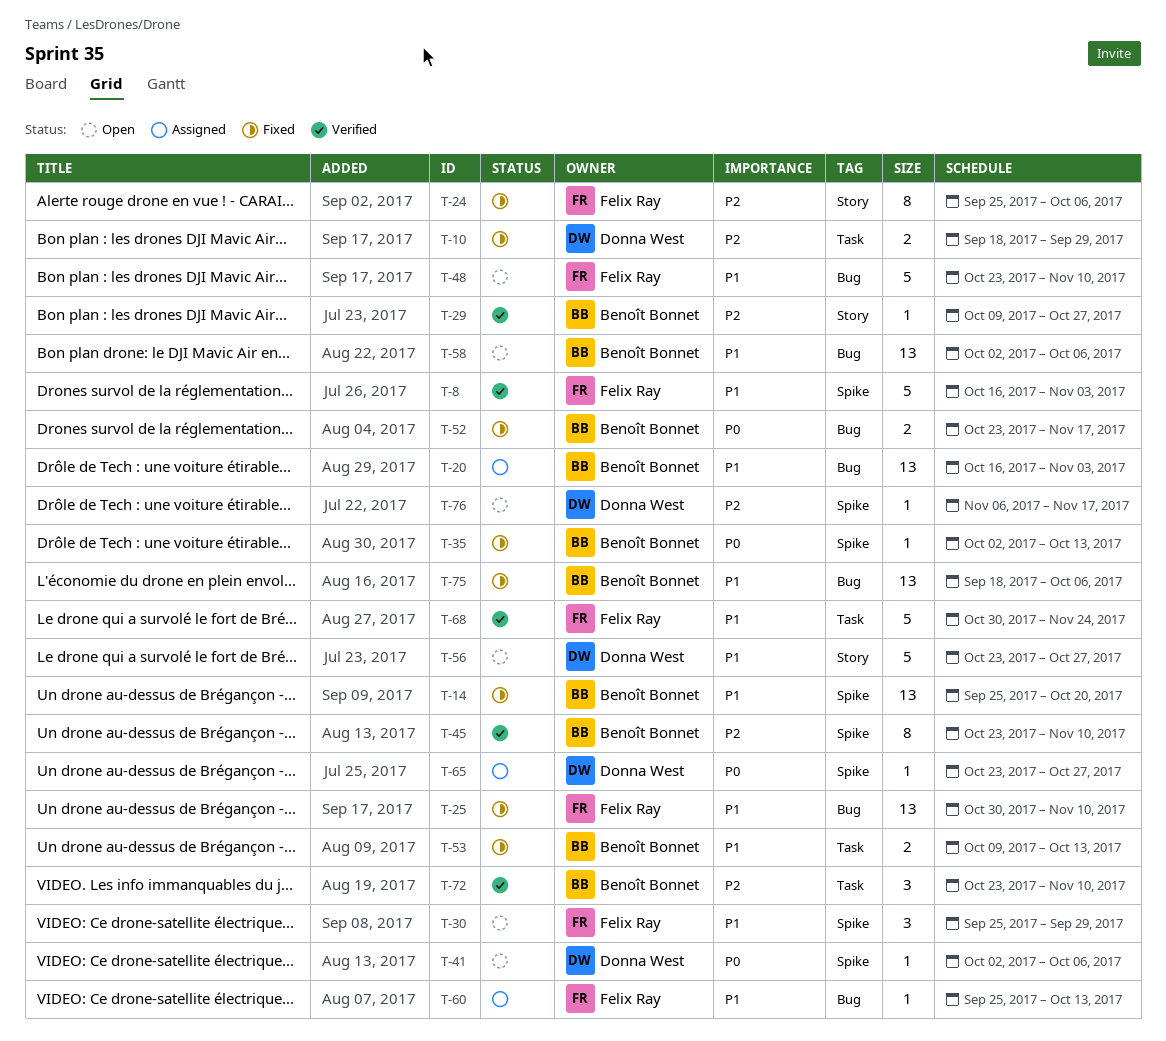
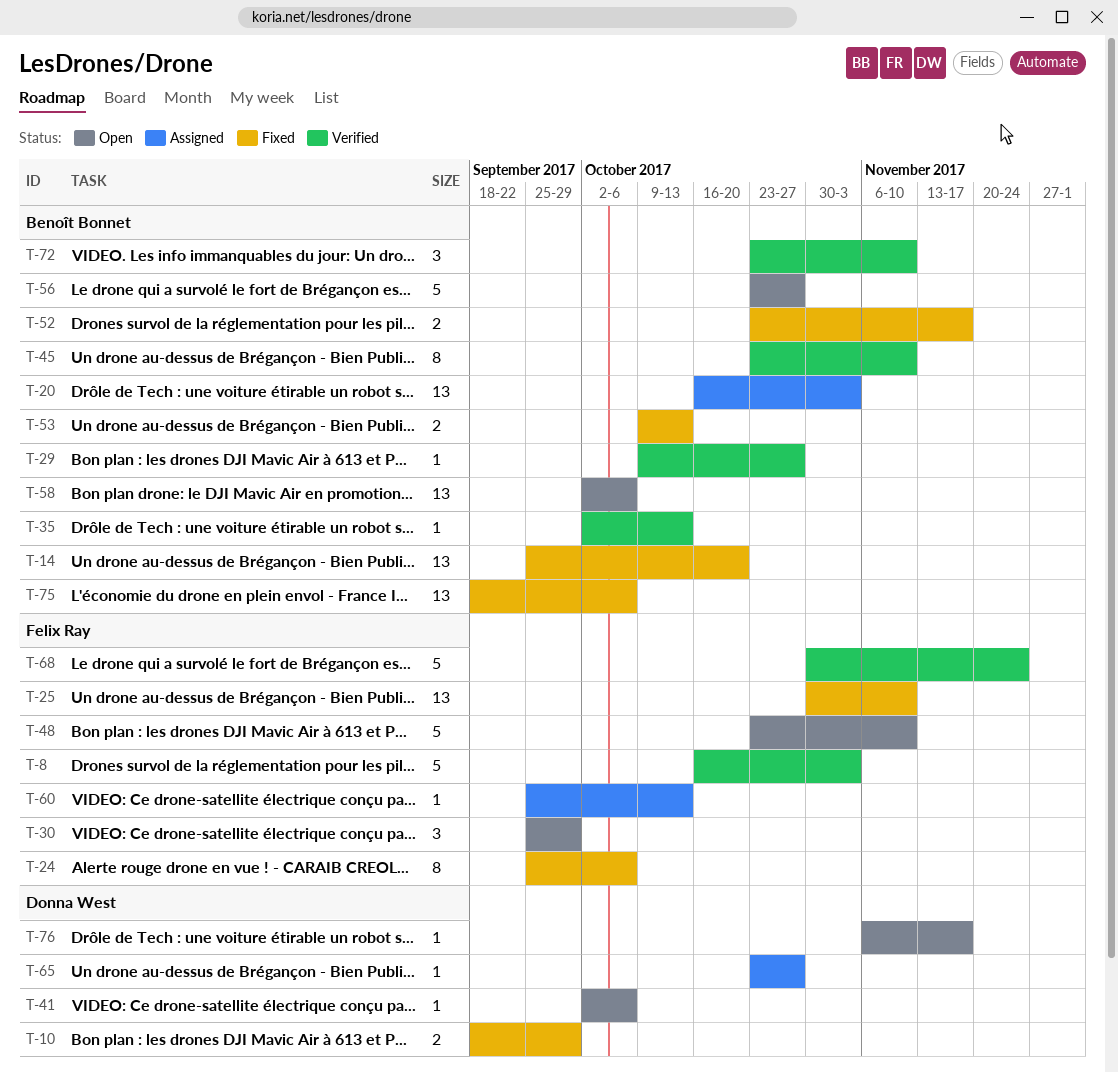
T-35, status: Fixed -> Verified
T-56, owner: Donna West -> Benoît Bonnet

